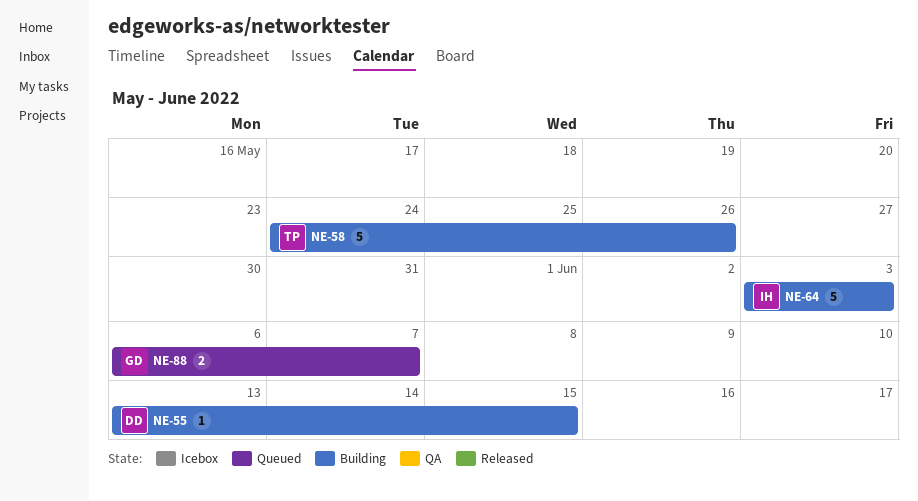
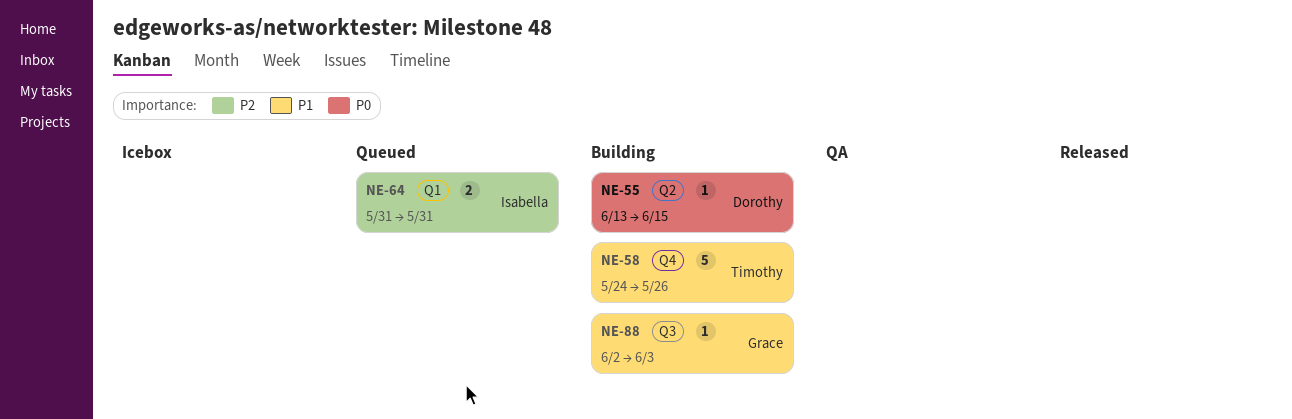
NE-64, status: Building -> Queued
NE-64, estimate: 5 -> 2
NE-64, start: Jun 3 -> May 31
NE-64, due: Jun 3 -> May 31
NE-88, status: Queued -> Building
NE-88, estimate: 2 -> 1
NE-88, start: Jun 6 -> Jun 2
NE-88, due: Jun 7 -> Jun 3

